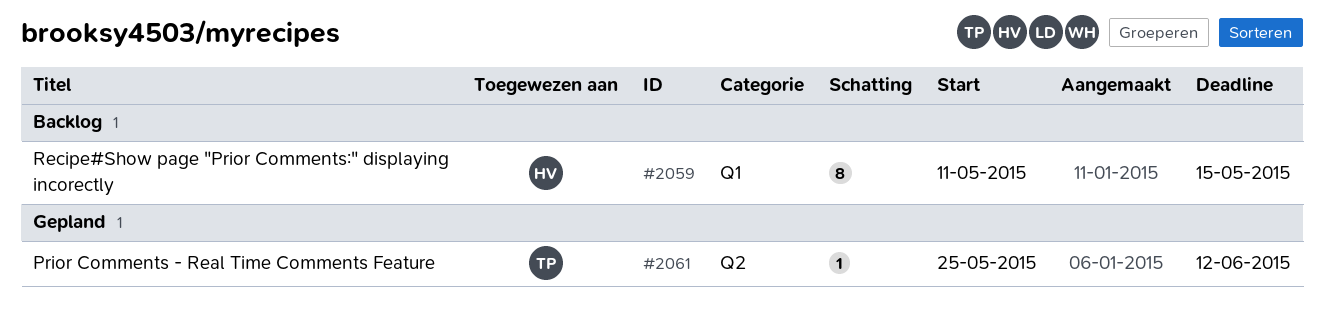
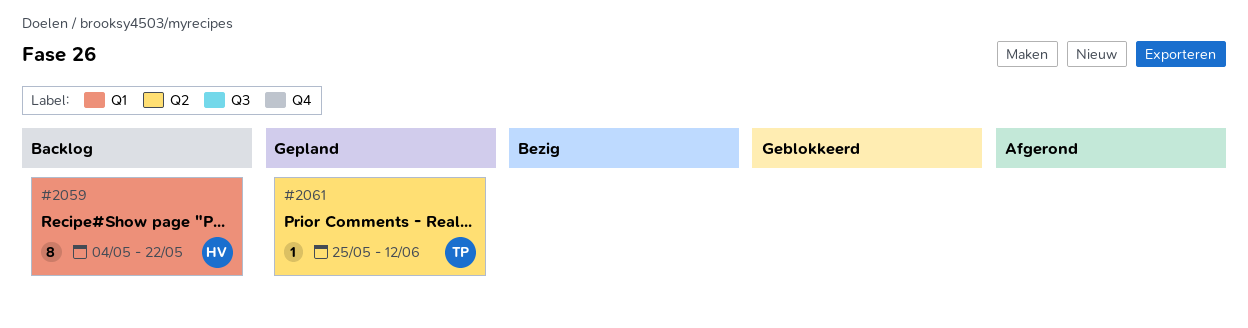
#2059, start: May 11 -> May 4
#2059, due: May 15 -> May 22

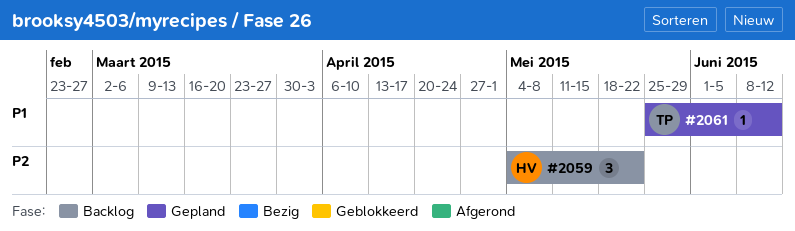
#2059, estimate: 8 -> 3

